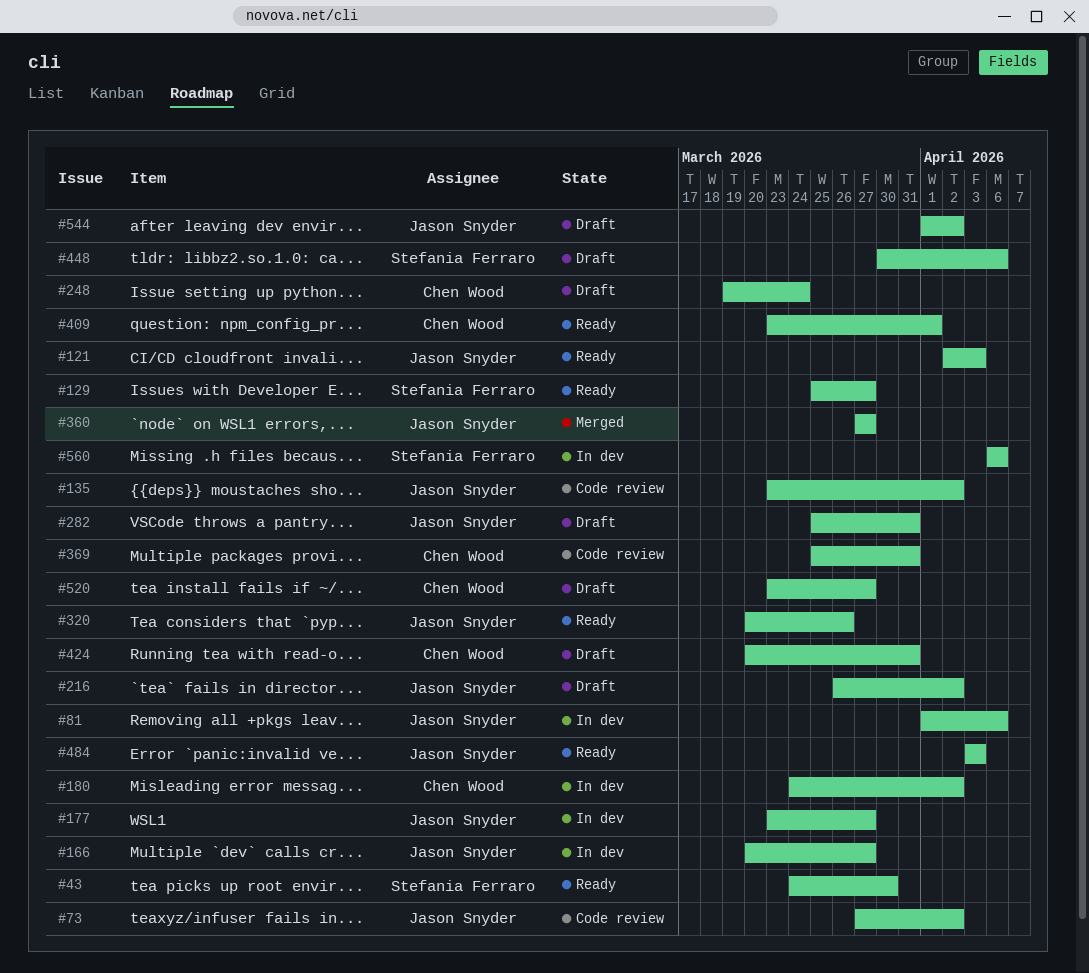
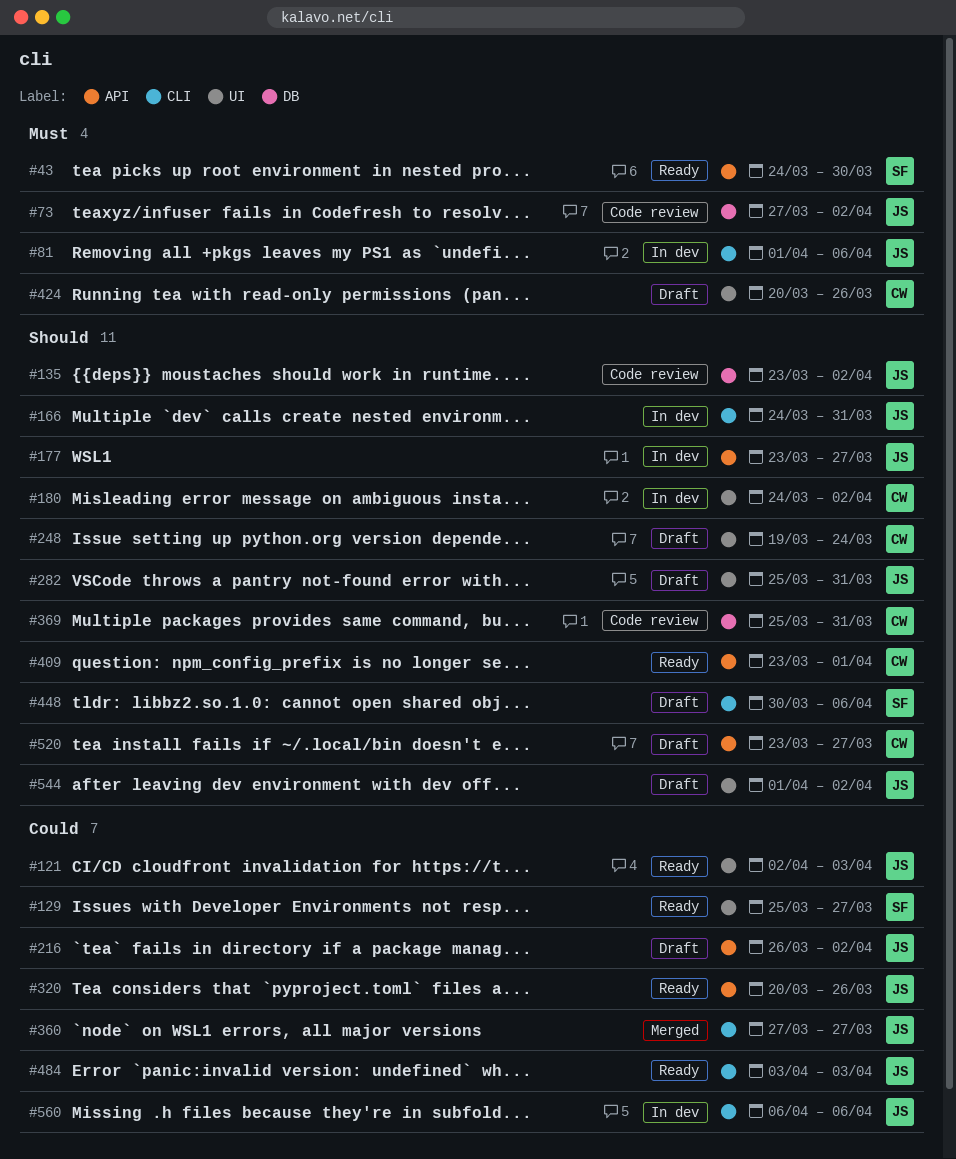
#166, start: Mar 20 -> Mar 24
#166, due: Mar 27 -> Mar 31
#424, due: Mar 31 -> Mar 26
#560, owner: Stefania Ferraro -> Jason Snyder

